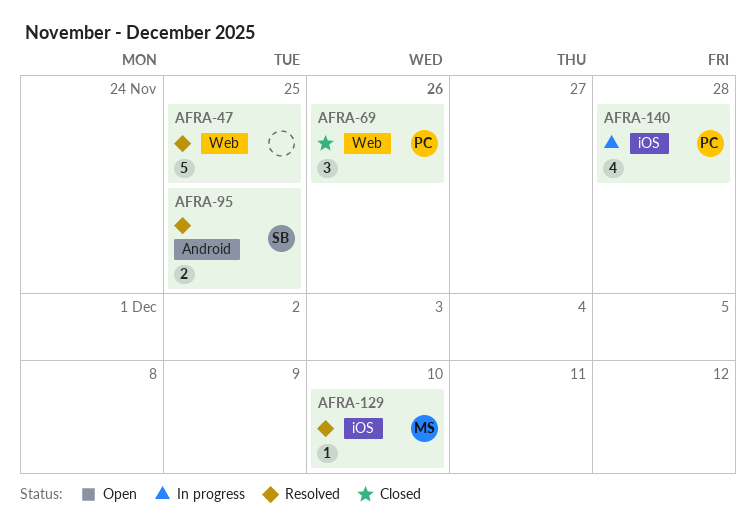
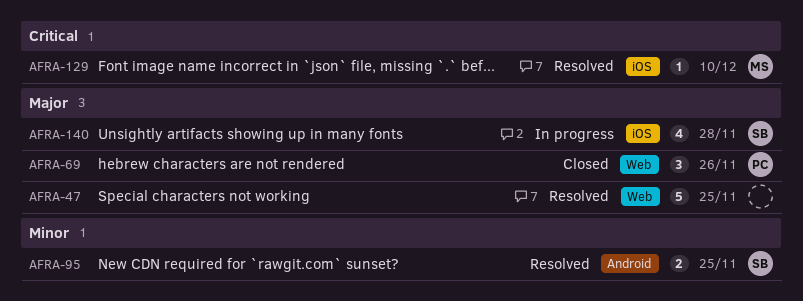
AFRA-140, owner: PC -> SB

